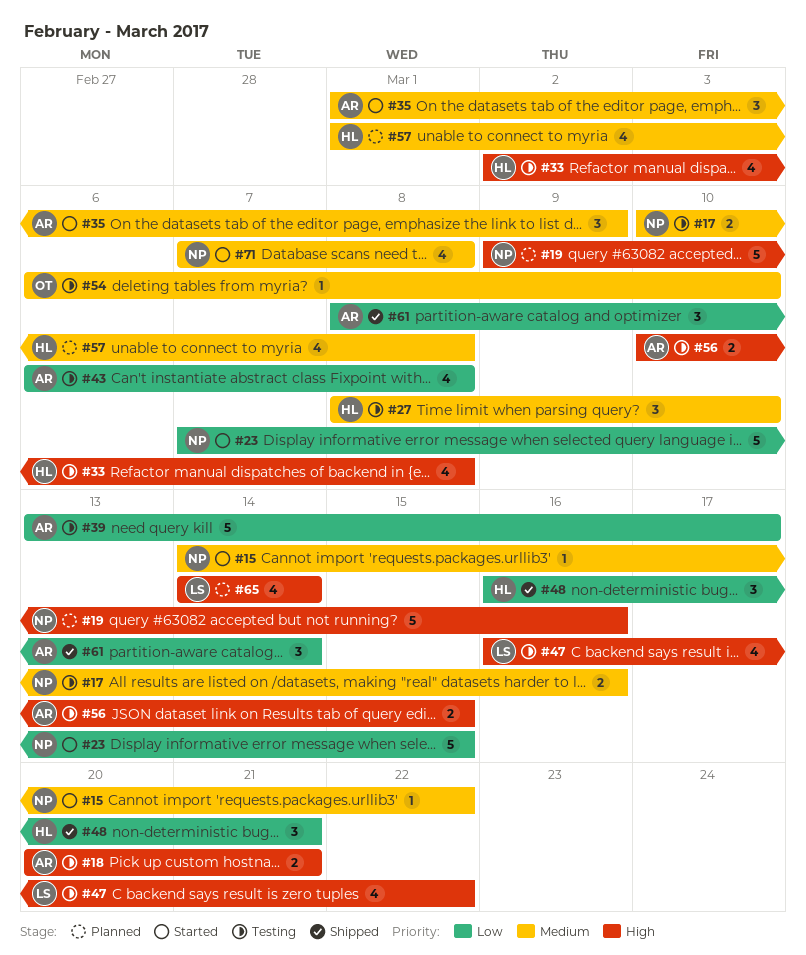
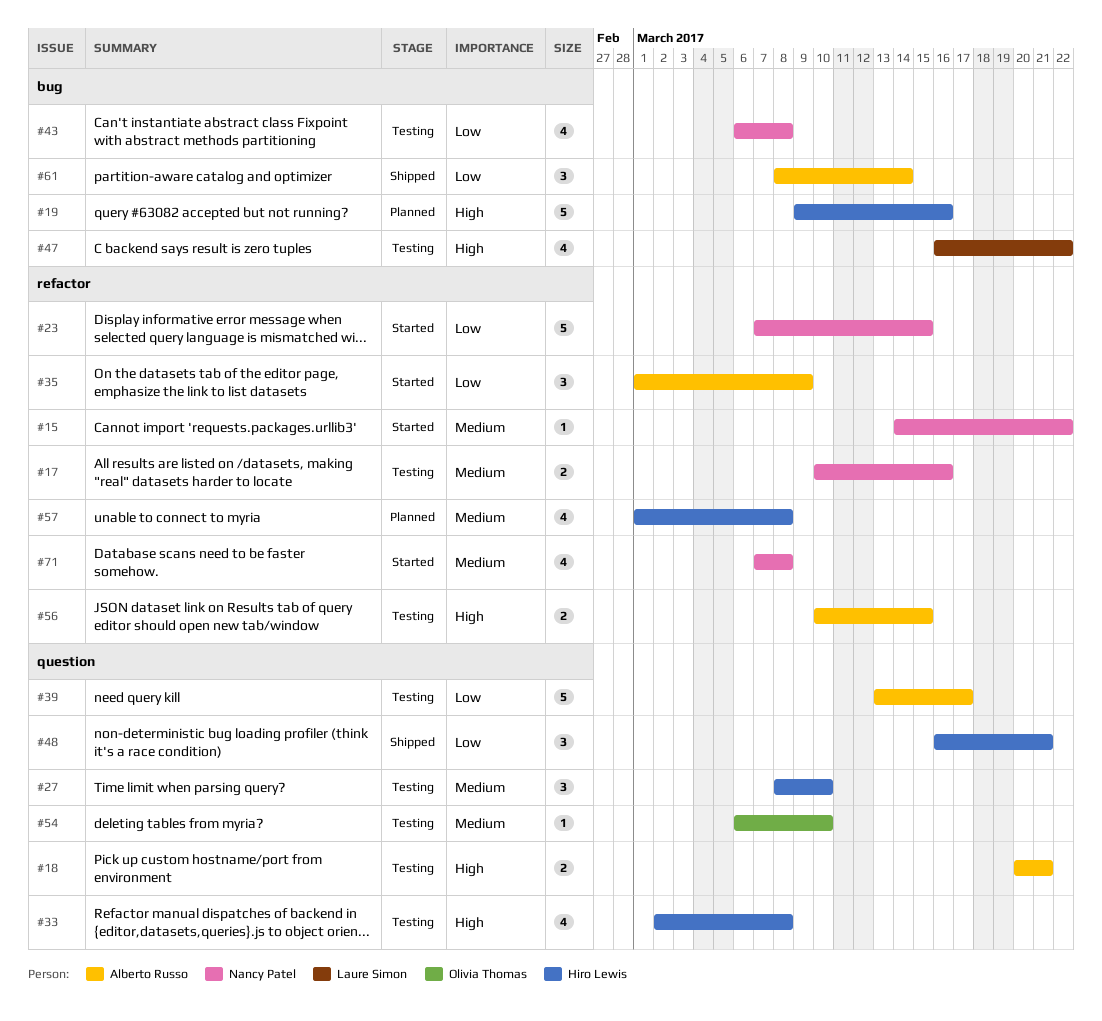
#19, owner: Nancy Patel -> Hiro Lewis
#35, priority: Medium -> Low
#43, owner: Alberto Russo -> Nancy Patel
#65: present -> none

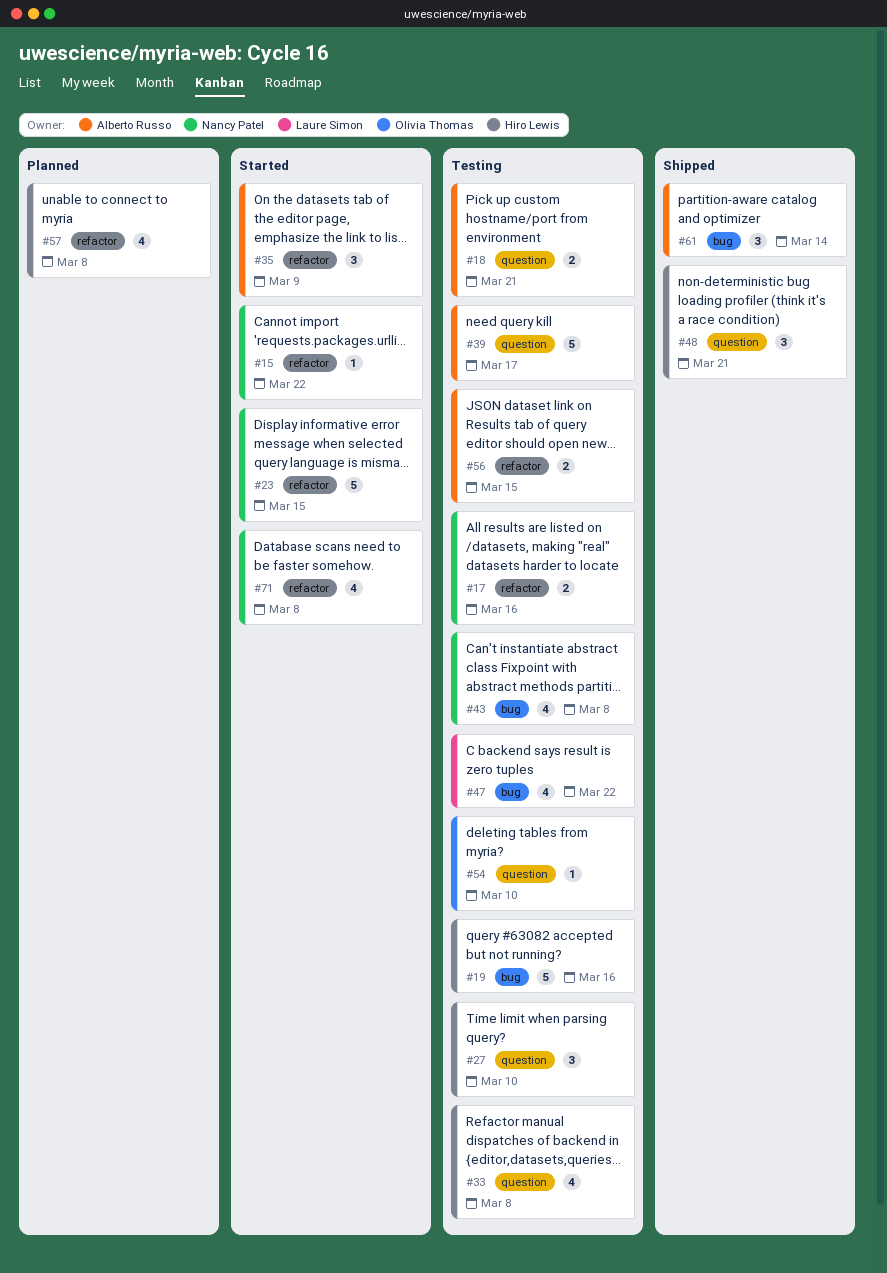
#19, status: Planned -> Testing

